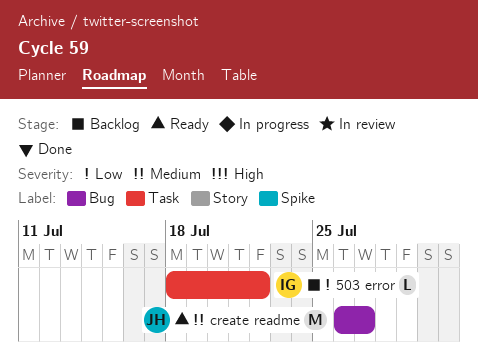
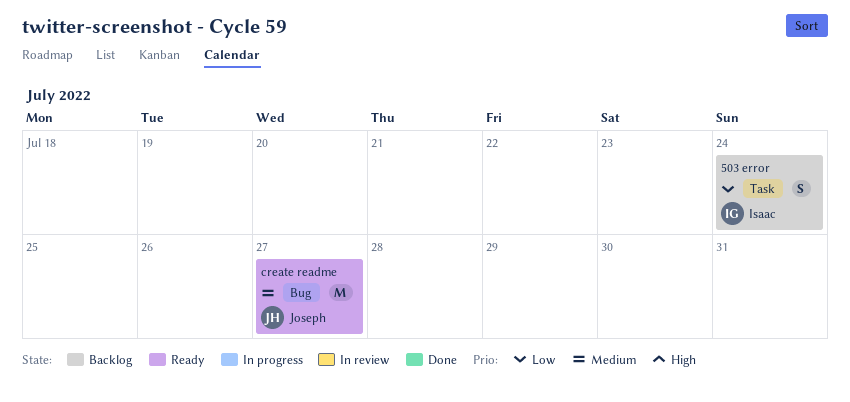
503 error, estimate: L -> S
503 error, due: Jul 22 -> Jul 24

